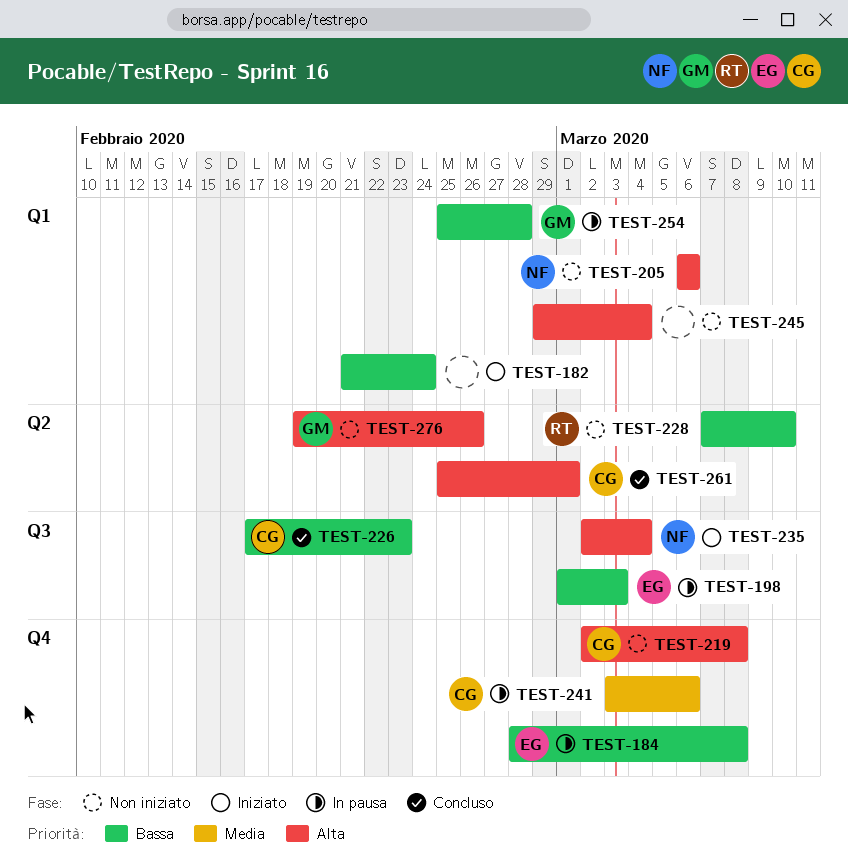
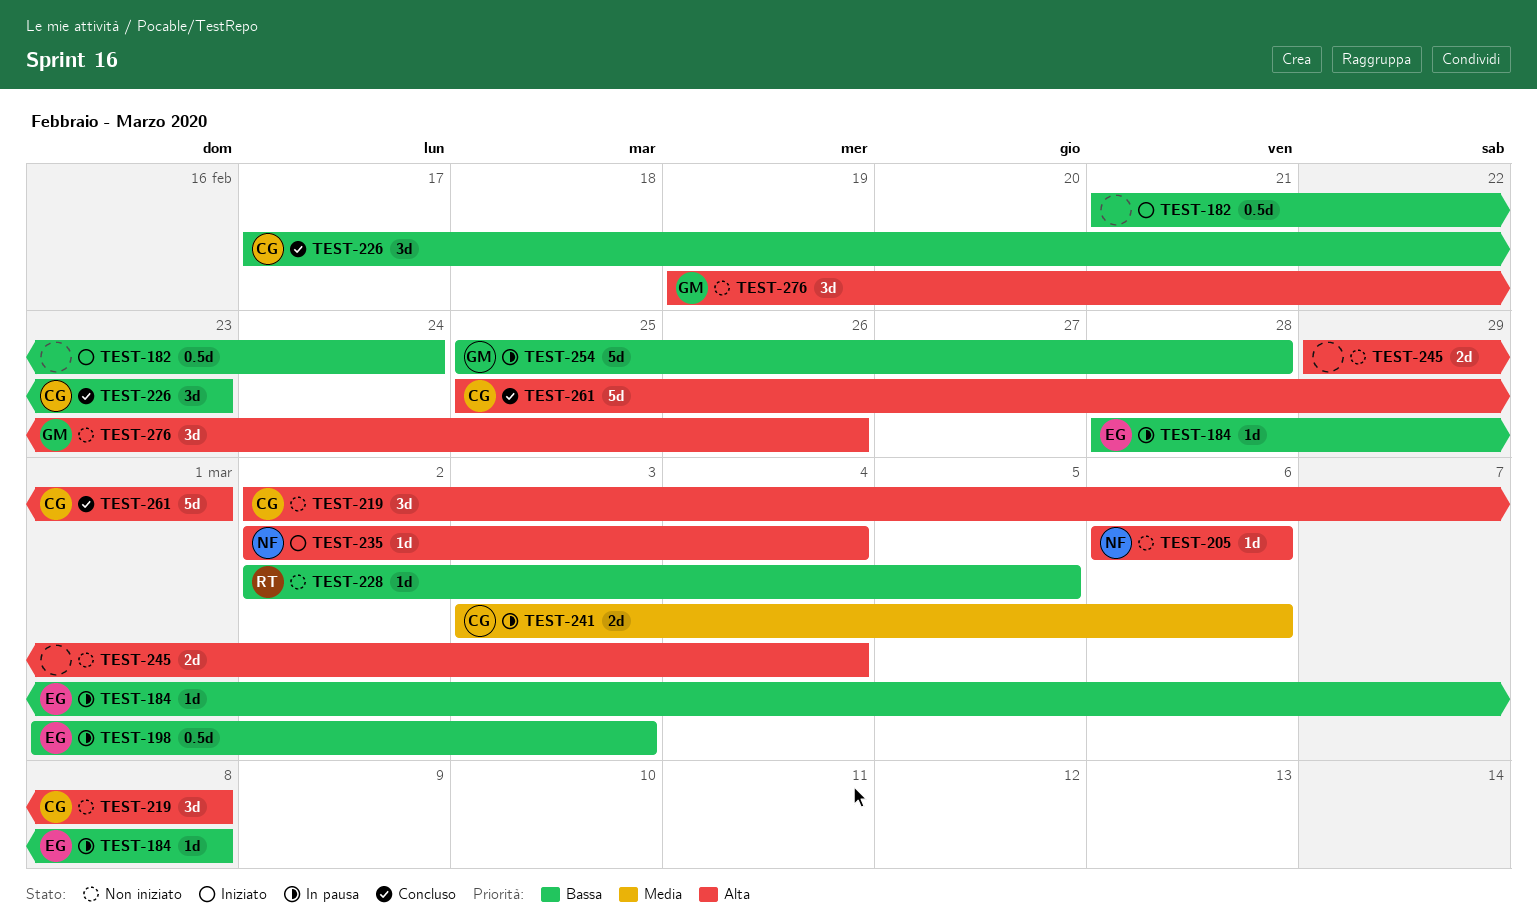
TEST-228, start: Mar 7 -> Mar 2
TEST-228, due: Mar 10 -> Mar 5

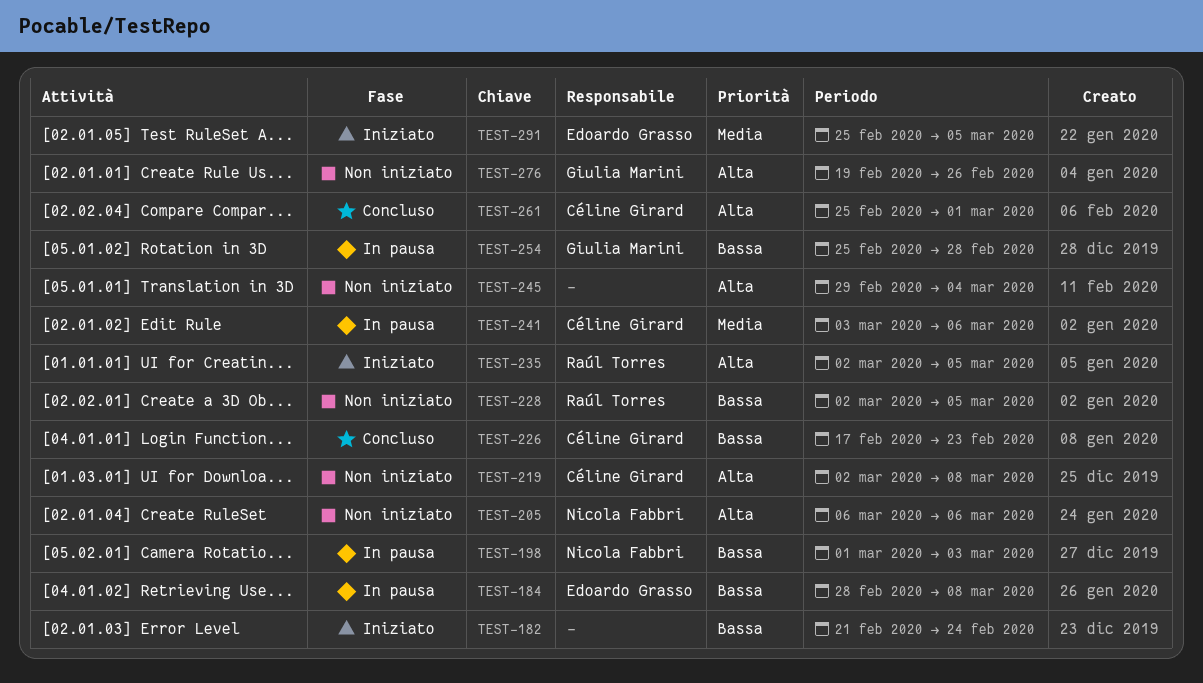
TEST-198, owner: Edoardo Grasso -> Nicola Fabbri
TEST-235, owner: Nicola Fabbri -> Raúl Torres
TEST-235, due: Mar 4 -> Mar 5
TEST-291: none -> present

